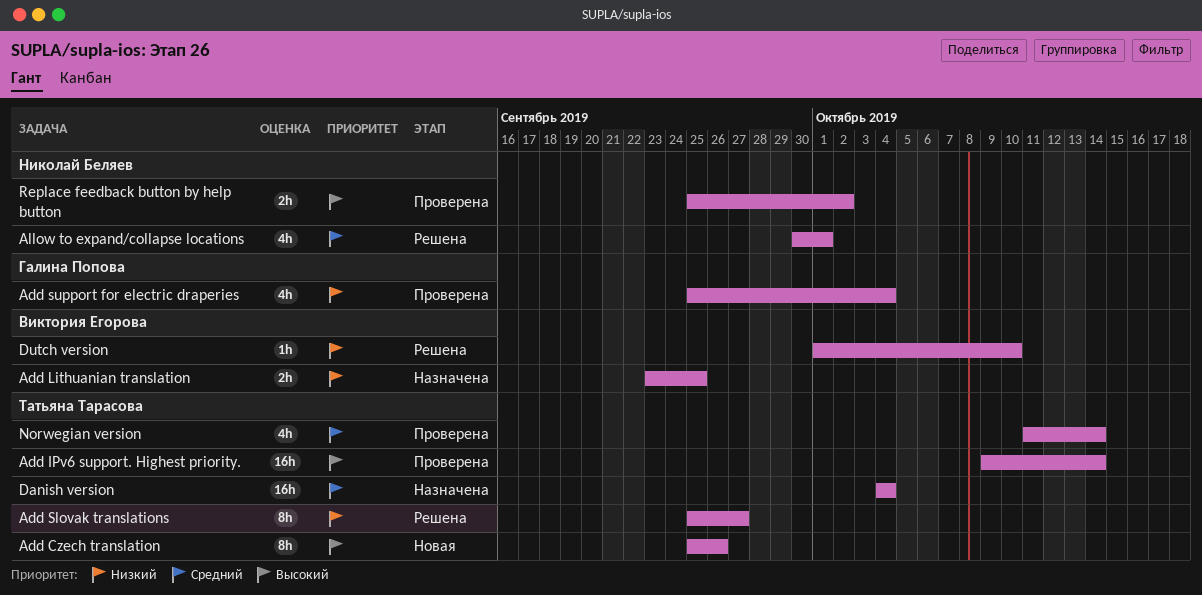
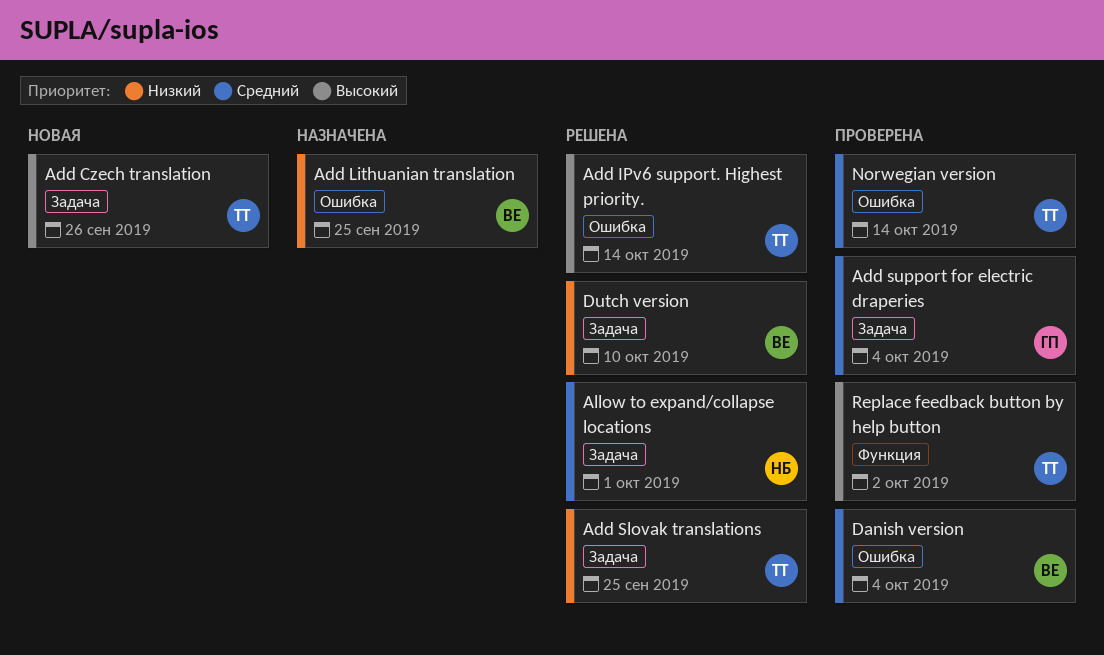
Add IPv6 support. Highest priority., status: Проверена -> Решена
Add Slovak translations, due: Sep 27 -> Sep 25
Add support for electric draperies, priority: Низкий -> Средний
Danish version, status: Назначена -> Проверена
Danish version, owner: Татьяна Тарасова -> Виктория Егорова
Replace feedback button by help button, owner: Николай Беляев -> Татьяна Тарасова

